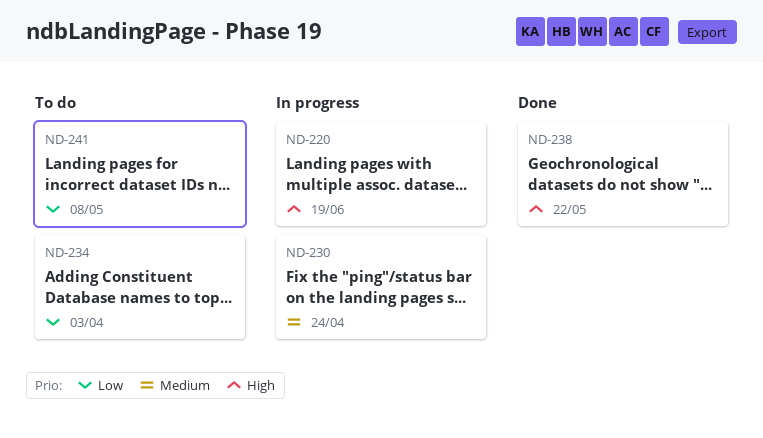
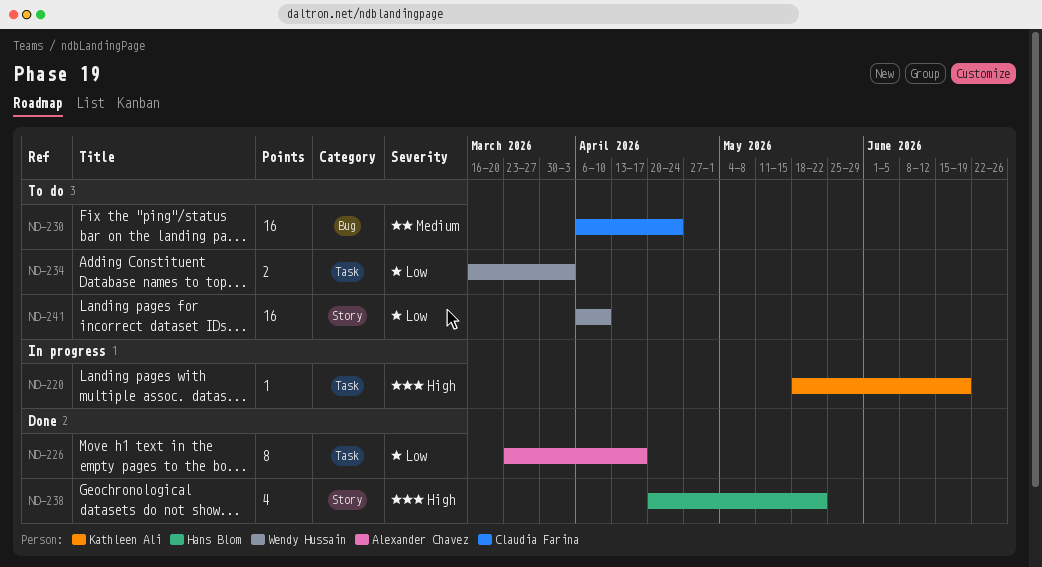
ND-226: none -> present
ND-230, status: In progress -> To do
ND-241, due: May 8 -> Apr 10

